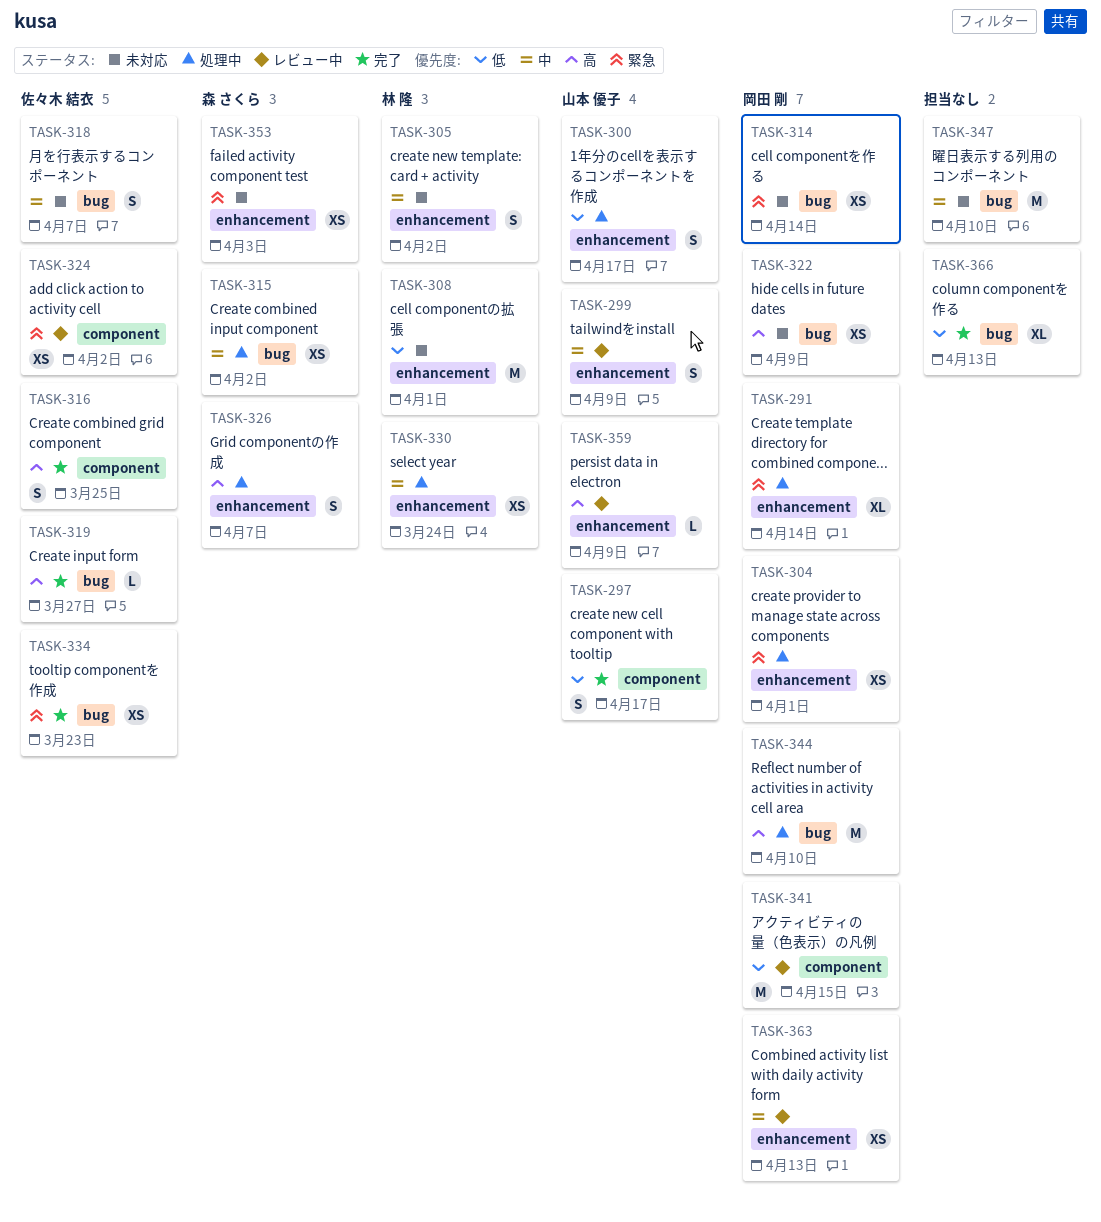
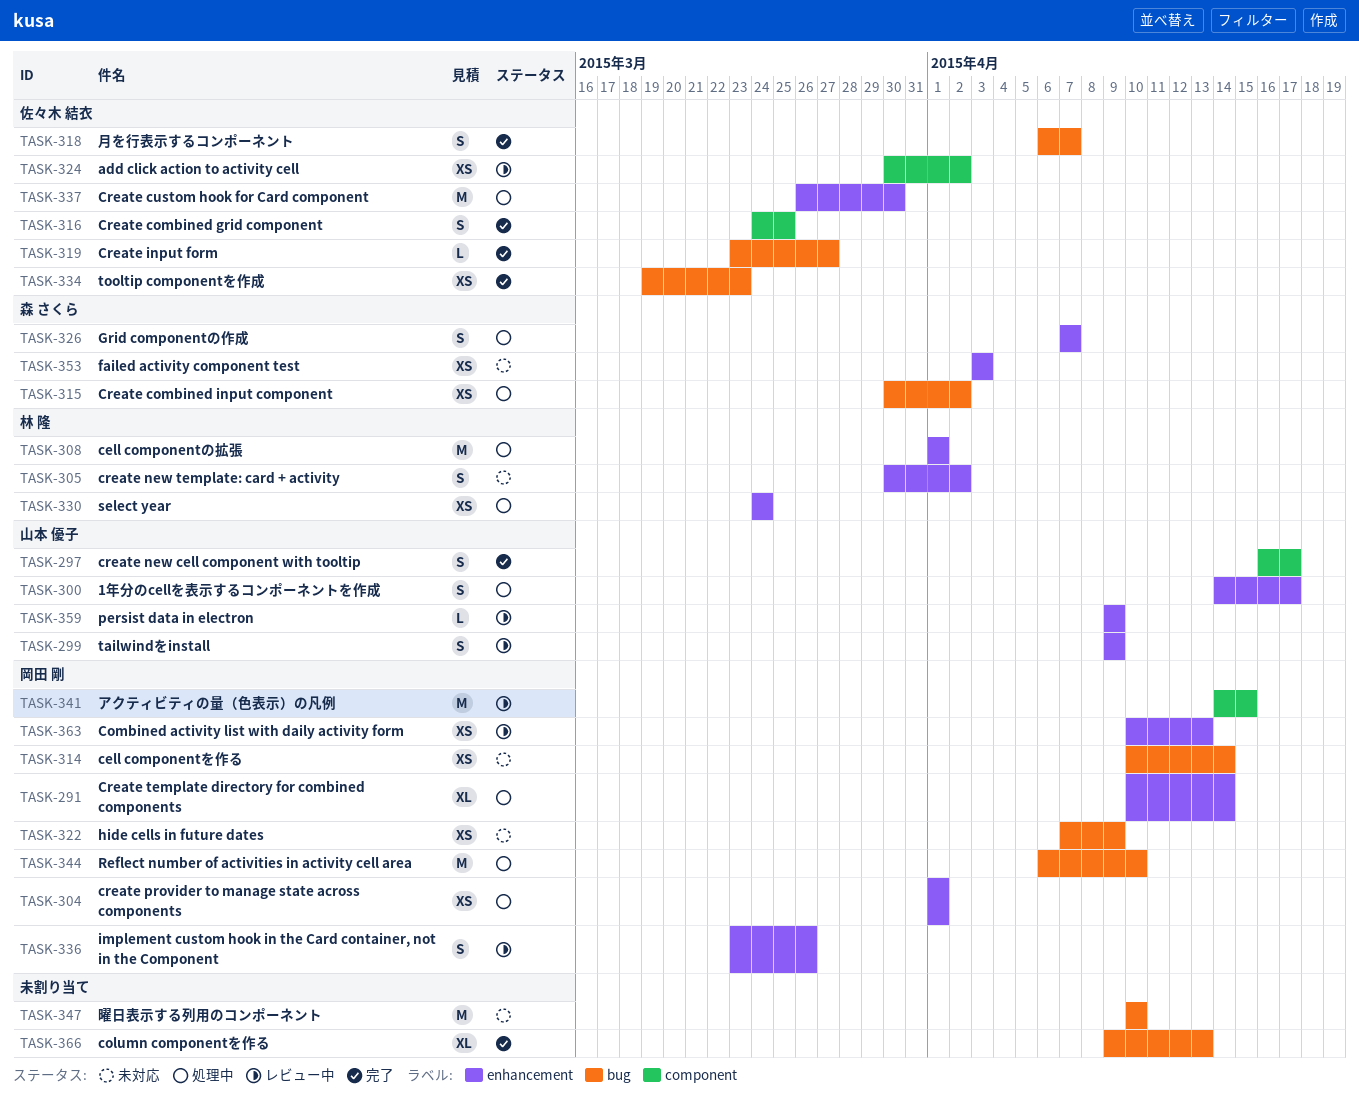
TASK-308, status: 未対応 -> 処理中
TASK-318, status: 未対応 -> 完了
TASK-336: none -> present
TASK-337: none -> present

